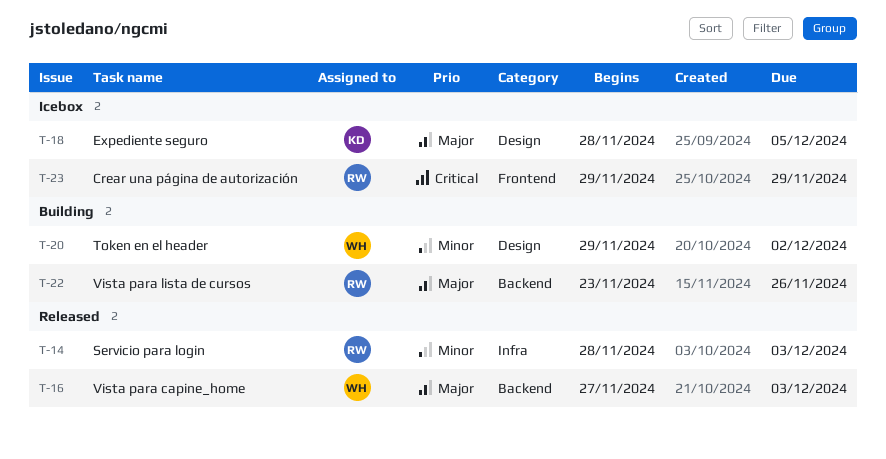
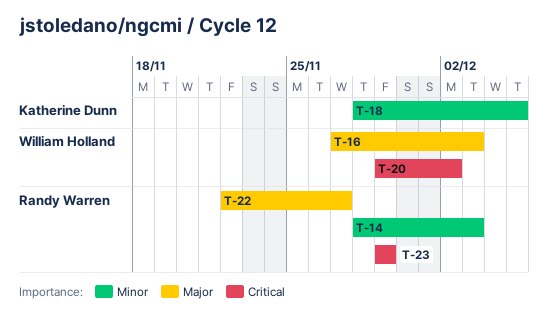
T-18, priority: Major -> Minor
T-20, priority: Minor -> Critical
T-22, start: Nov 23 -> Nov 22
T-22, due: Nov 26 -> Nov 27

